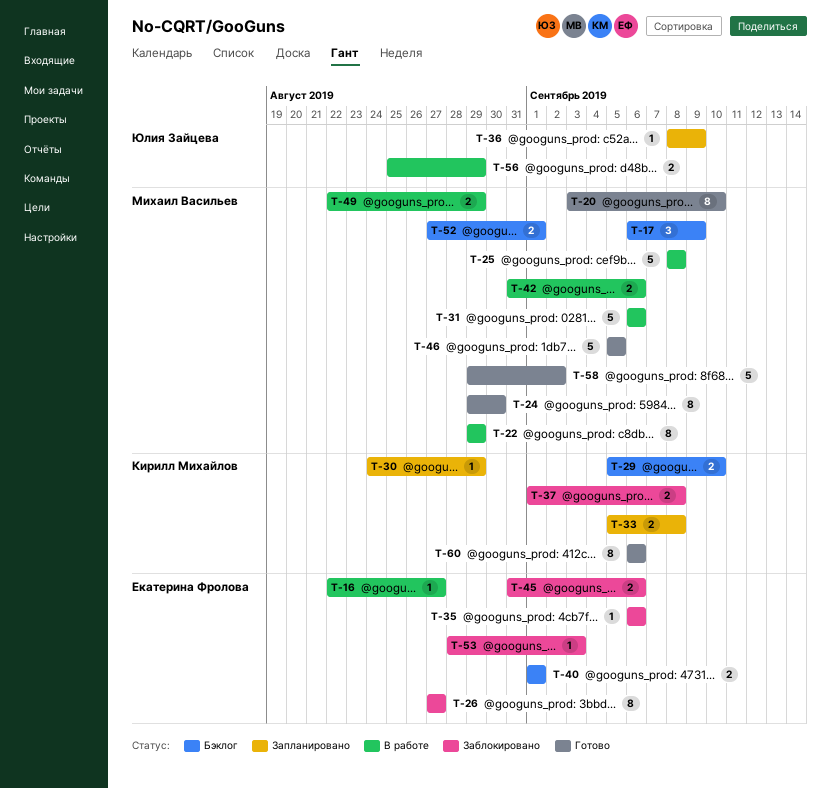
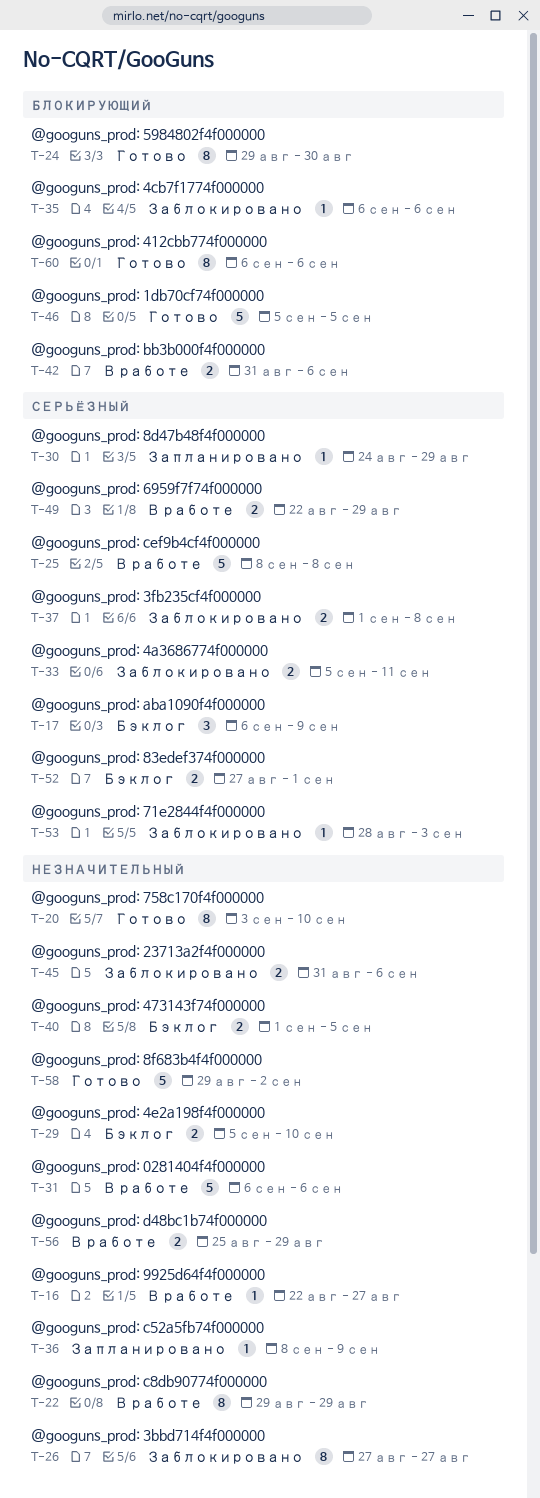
T-33, status: Запланировано -> Заблокировано
T-33, due: Sep 8 -> Sep 11
T-40, due: Sep 1 -> Sep 5

